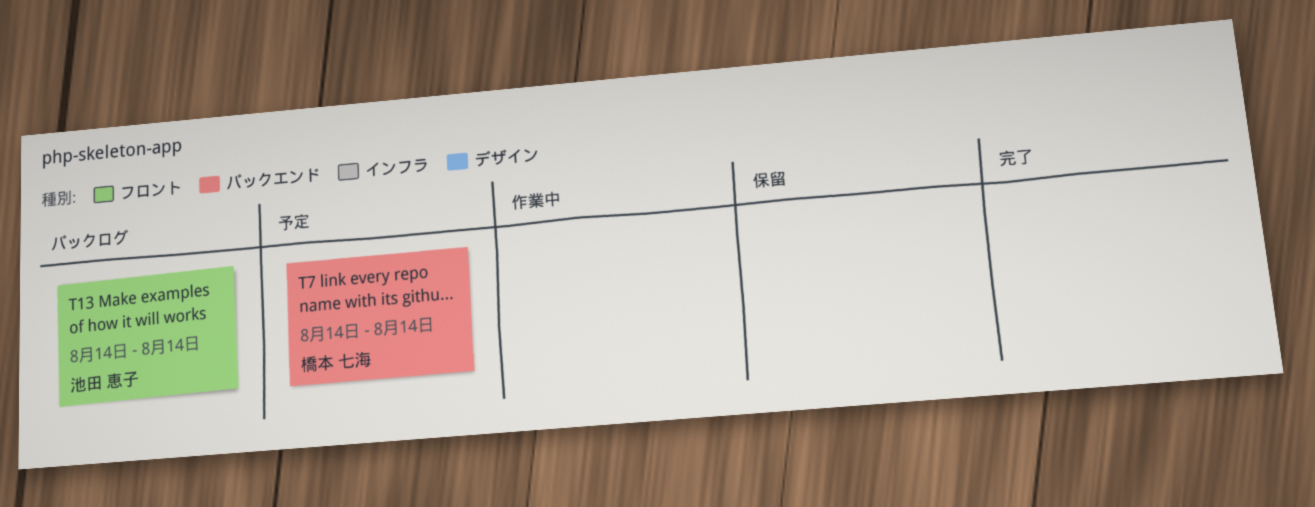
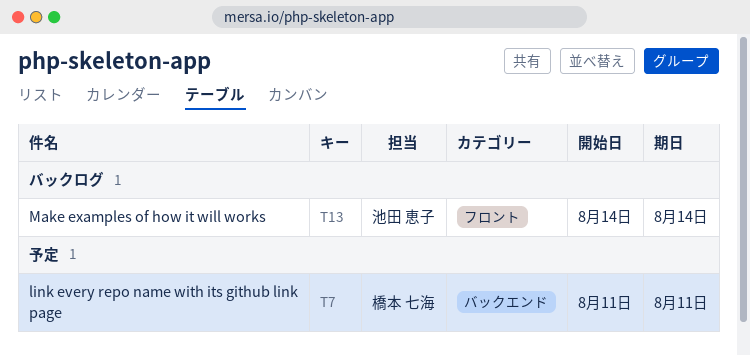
T7, start: Aug 14 -> Aug 11
T7, due: Aug 14 -> Aug 11

